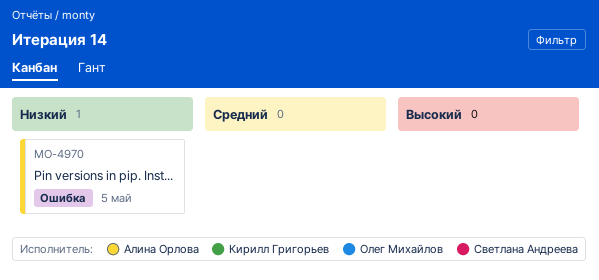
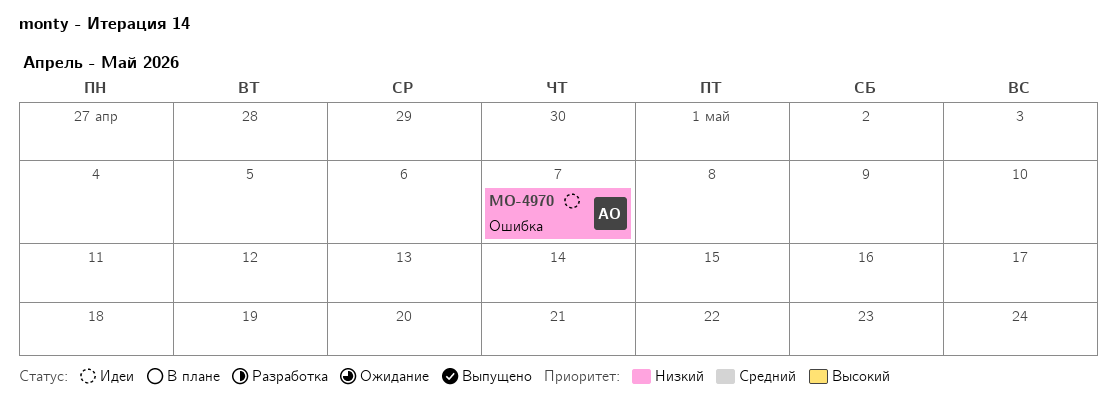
MO-4970, due: May 5 -> May 7

